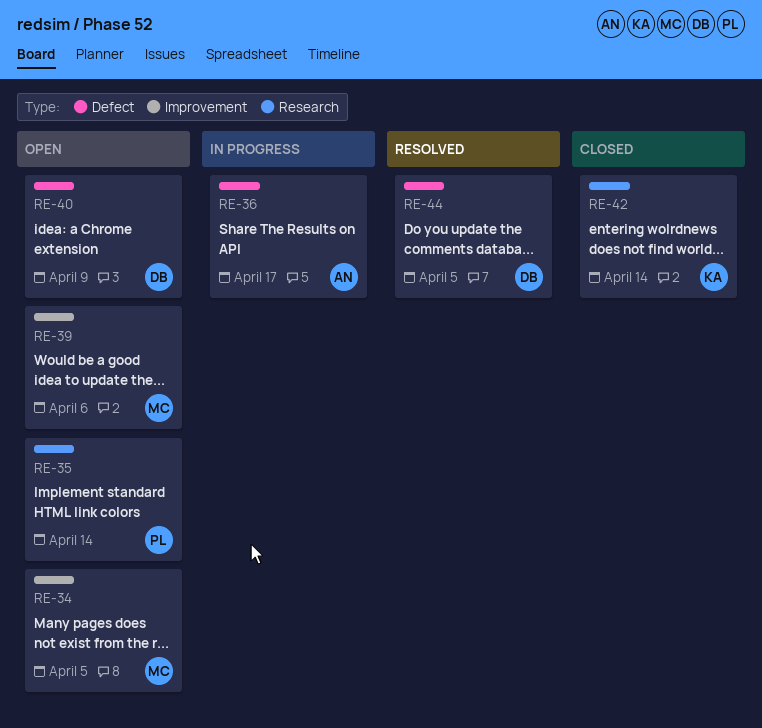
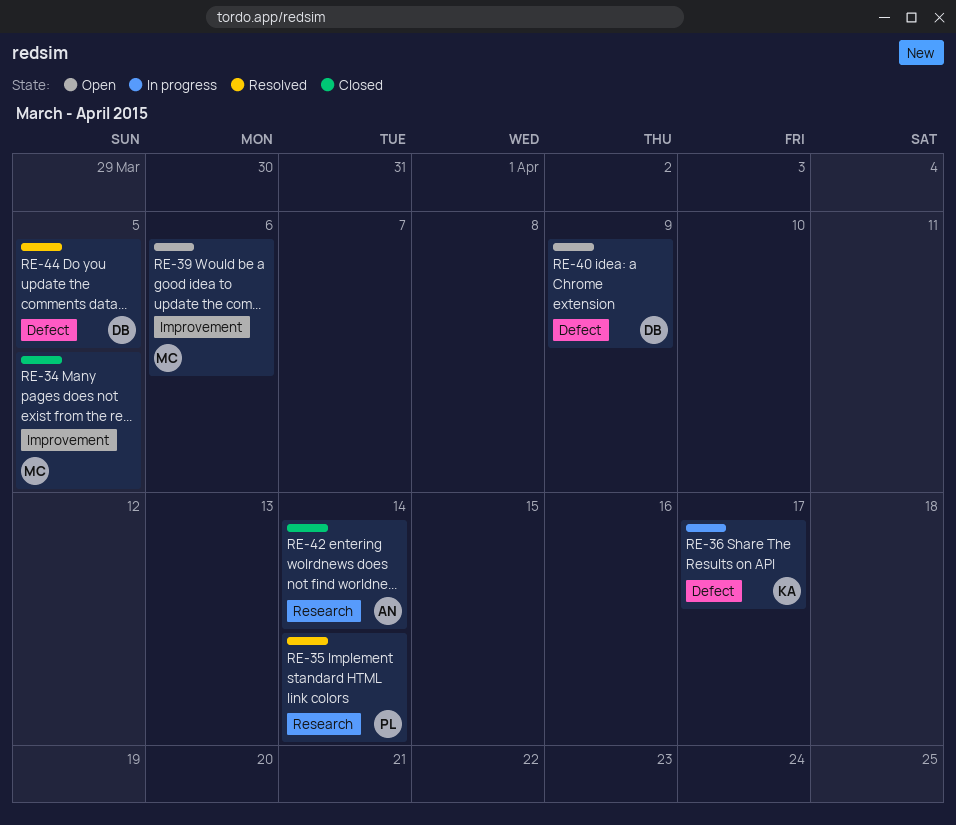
RE-34, status: Open -> Closed
RE-35, status: Open -> Resolved
RE-36, owner: AN -> KA
RE-42, owner: KA -> AN

